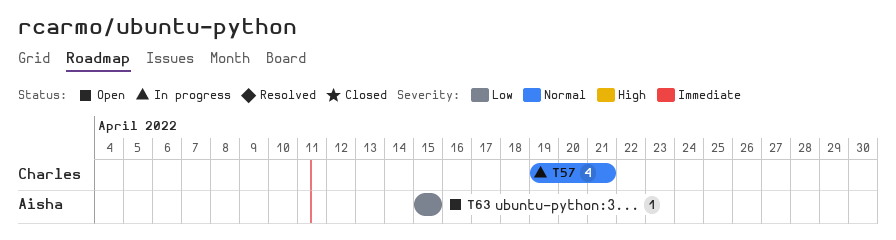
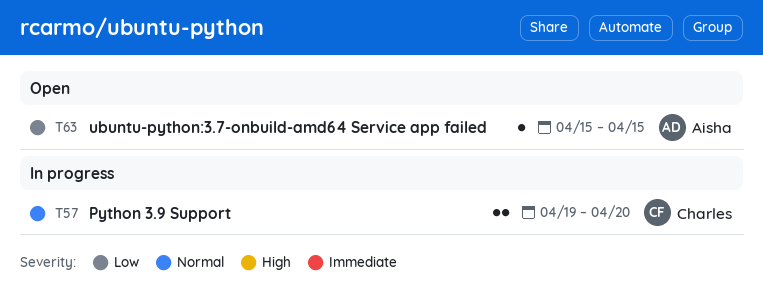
T57, estimate: 4 -> 2
T57, due: Apr 21 -> Apr 20

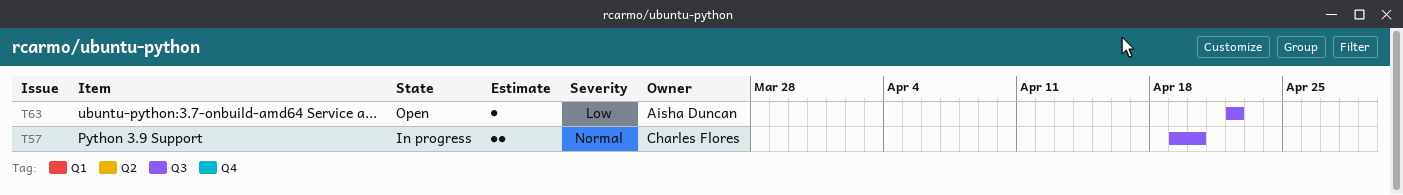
T63, start: Apr 15 -> Apr 22
T63, due: Apr 15 -> Apr 22

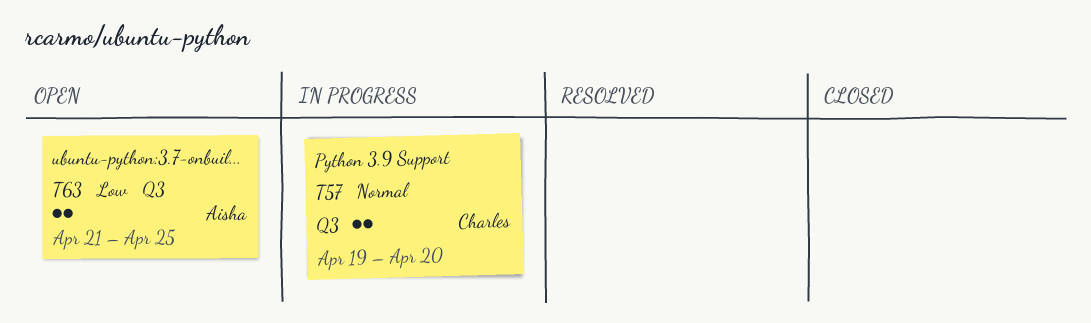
T63, estimate: 1 -> 2
T63, start: Apr 22 -> Apr 21
T63, due: Apr 22 -> Apr 25

